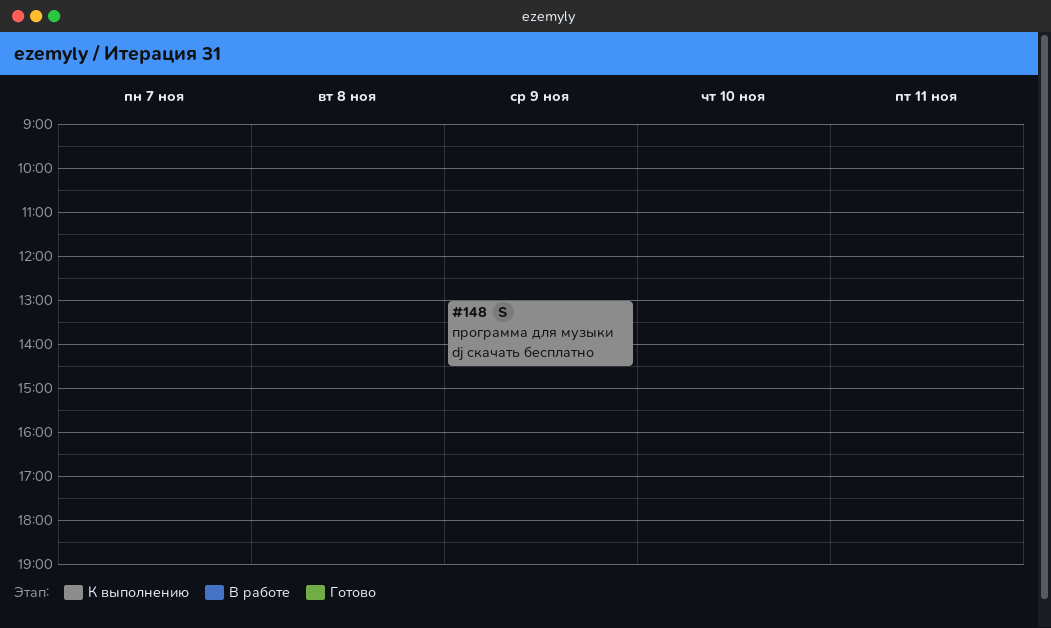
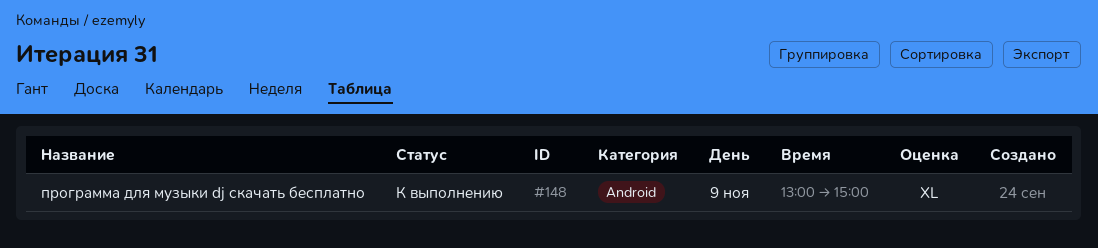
#148, estimate: S -> XL
#148, ends: 14:30 -> 15:00

